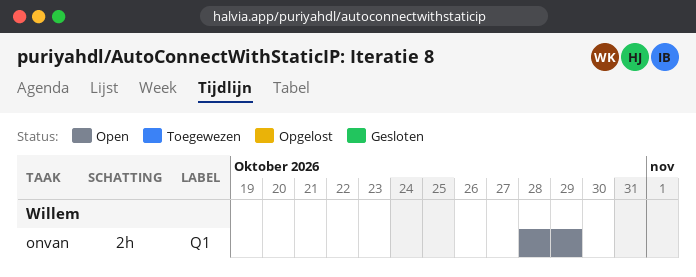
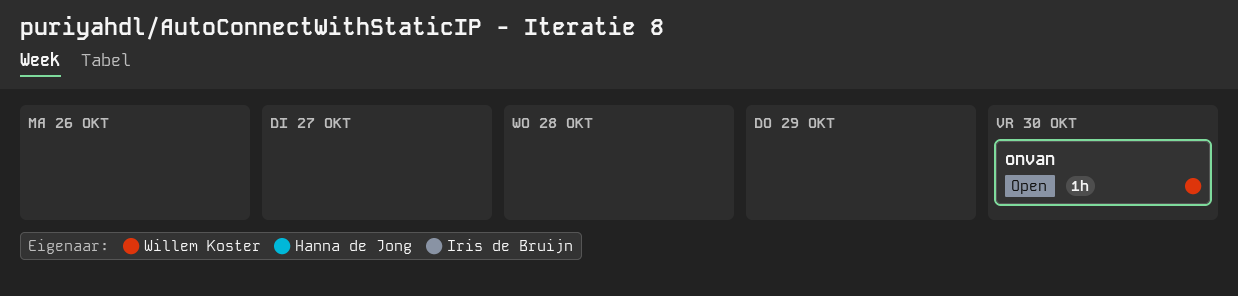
onvan, estimate: 2h -> 1h
onvan, due: Oct 29 -> Oct 30

